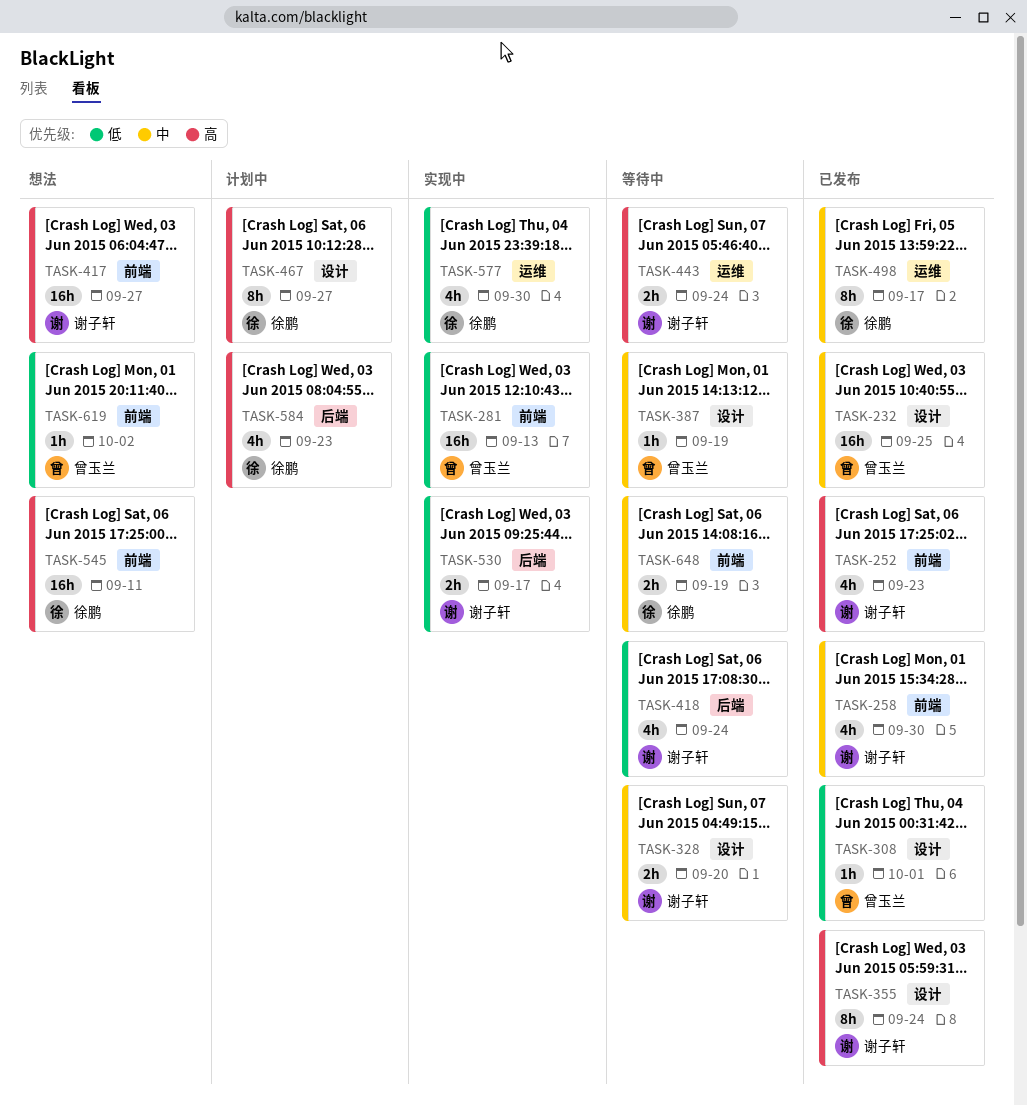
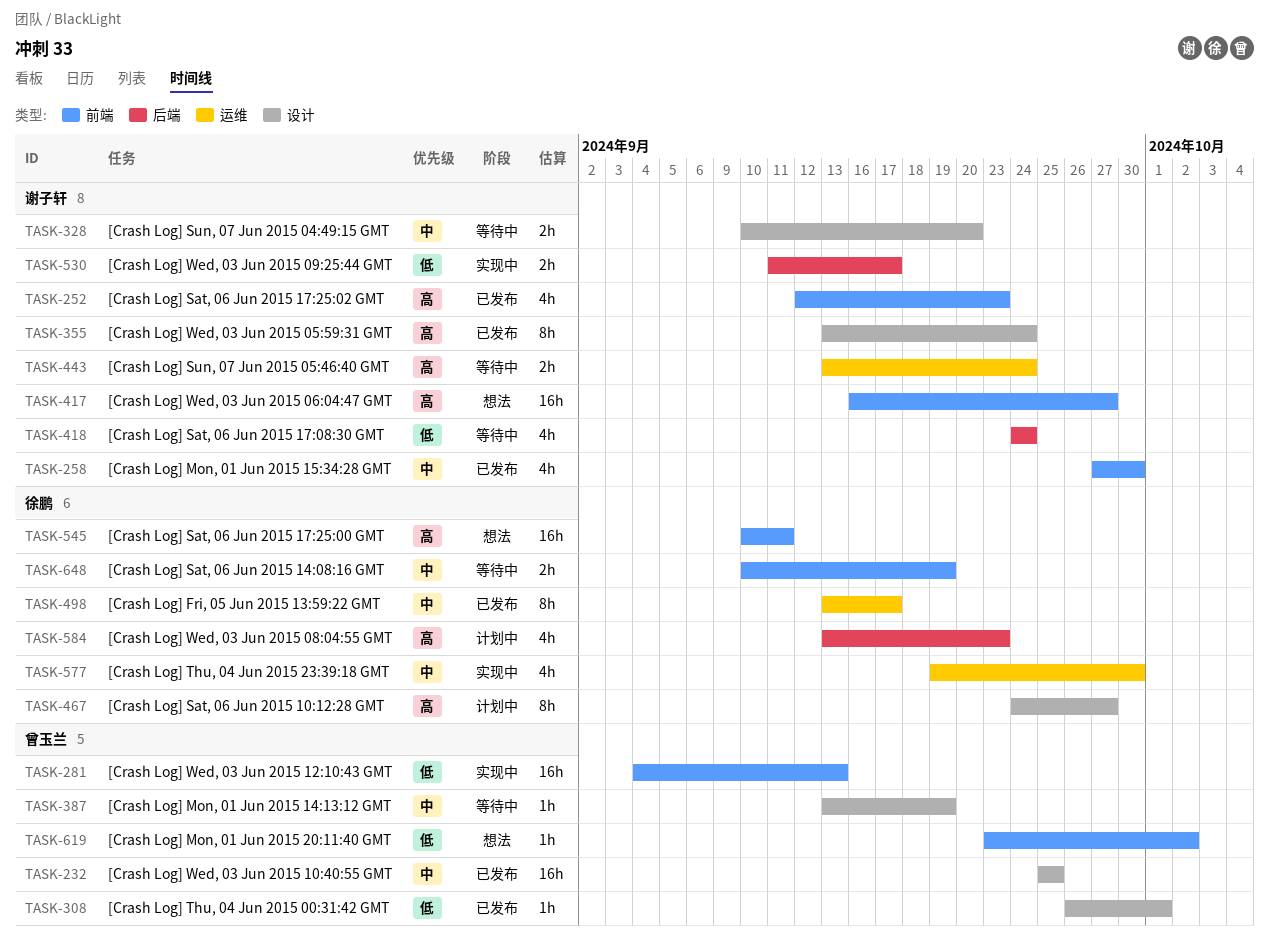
TASK-577, priority: 低 -> 中

